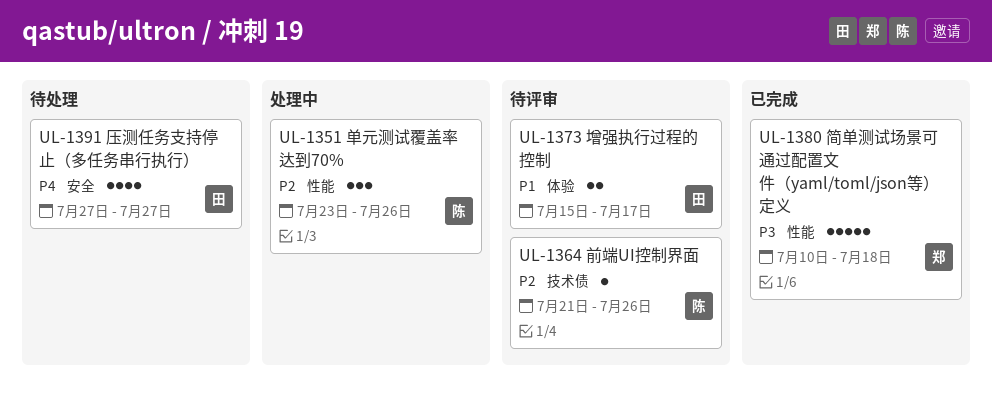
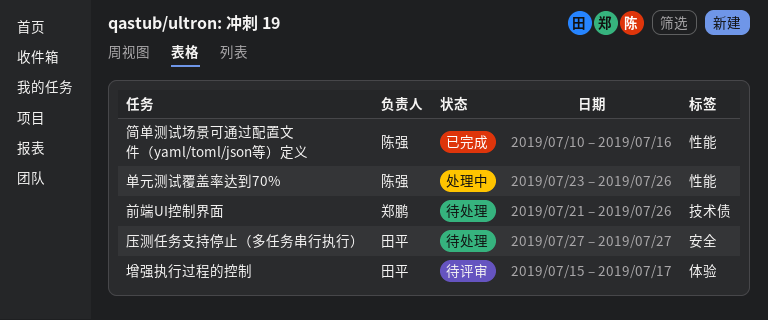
前端UI控制界面, status: 待评审 -> 待处理
前端UI控制界面, owner: 陈强 -> 郑鹏
简单测试场景可通过配置文件（yaml/toml/json等）定义, owner: 郑鹏 -> 陈强
简单测试场景可通过配置文件（yaml/toml/json等）定义, due: Jul 18 -> Jul 16

